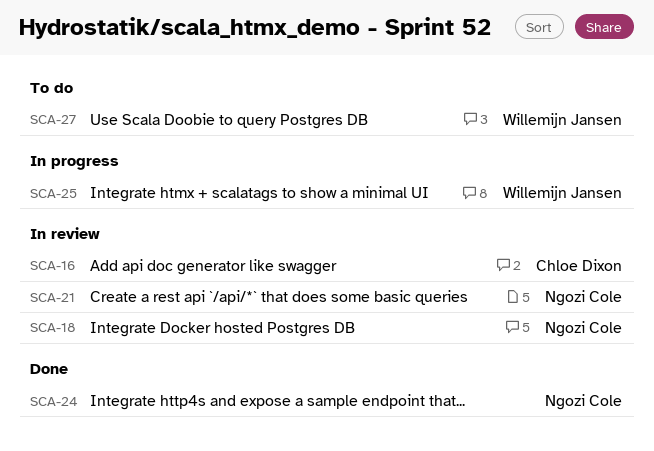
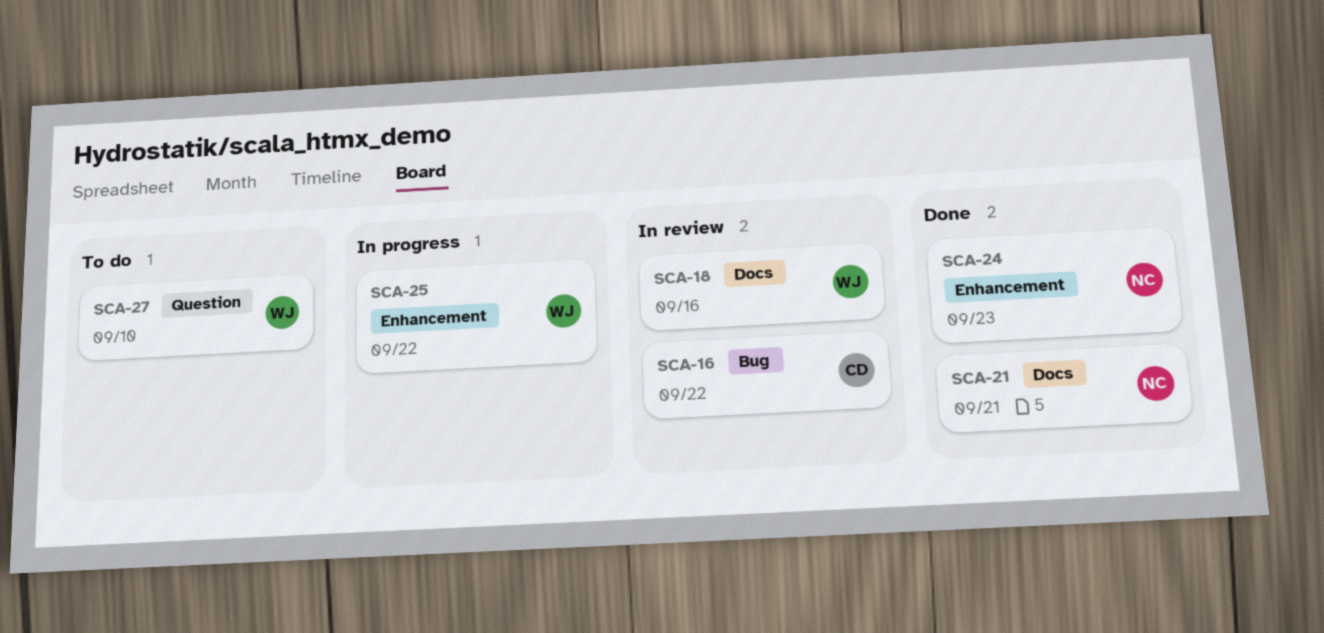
SCA-18, owner: Ngozi Cole -> Willemijn Jansen
SCA-21, status: In review -> Done

